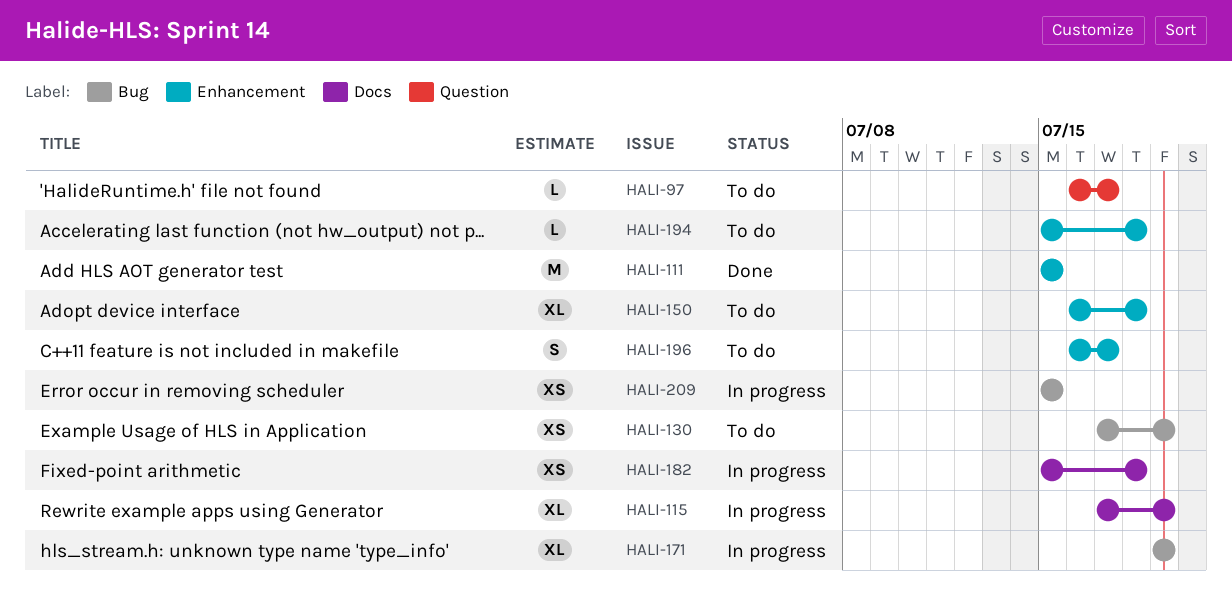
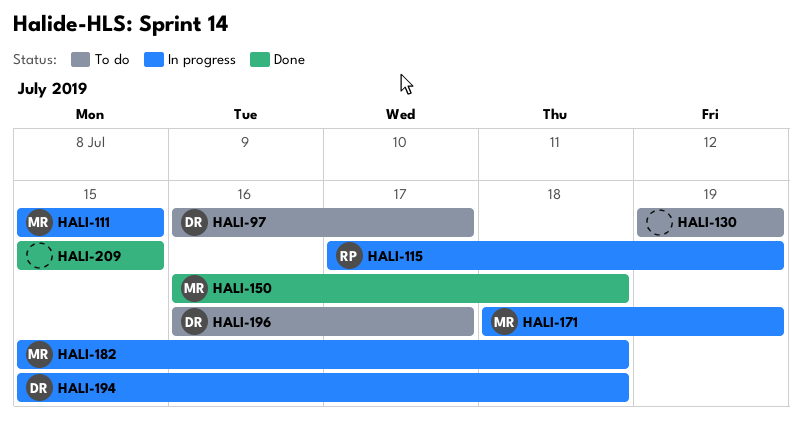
HALI-111, status: Done -> In progress
HALI-130, start: Jul 17 -> Jul 19
HALI-150, status: To do -> Done
HALI-171, start: Jul 19 -> Jul 18
HALI-194, status: To do -> In progress
HALI-209, status: In progress -> Done

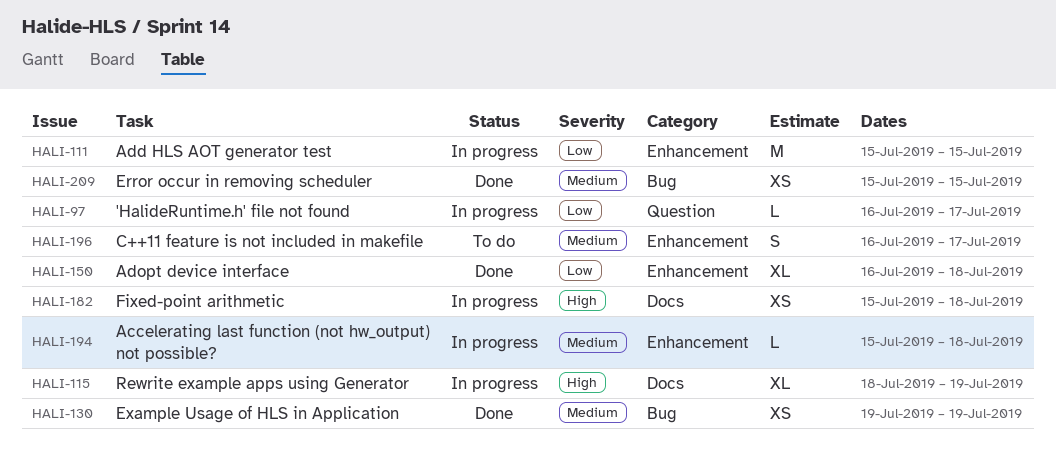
HALI-97, status: To do -> In progress
HALI-115, start: Jul 17 -> Jul 18
HALI-130, status: To do -> Done
HALI-171: present -> none

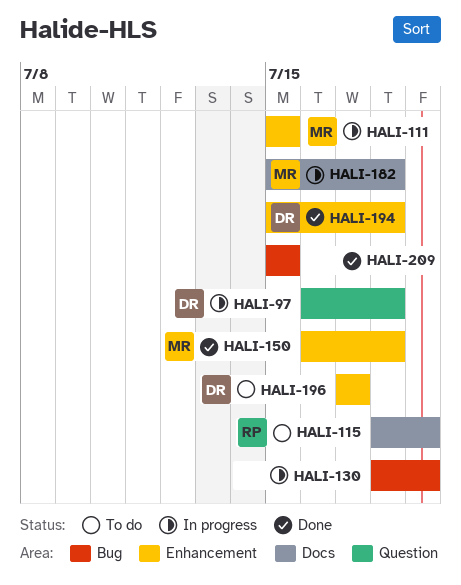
HALI-97, due: Jul 17 -> Jul 18
HALI-115, status: In progress -> To do
HALI-130, status: Done -> In progress
HALI-130, start: Jul 19 -> Jul 18
HALI-194, status: In progress -> Done
HALI-196, start: Jul 16 -> Jul 17

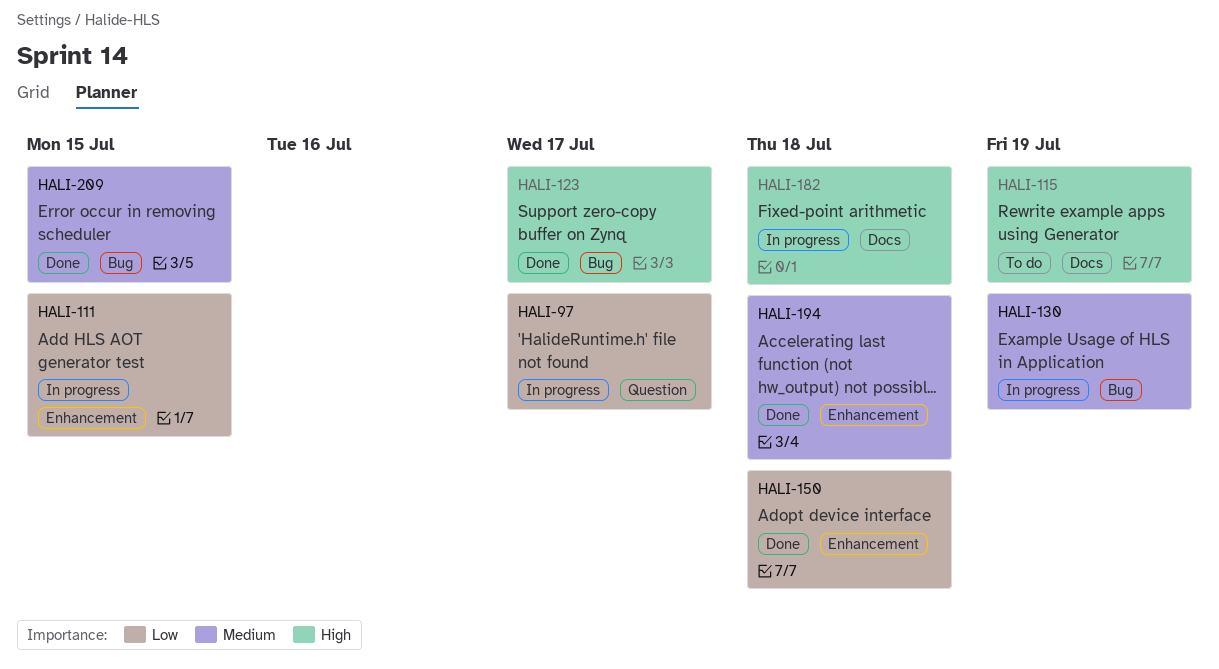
HALI-97, due: Jul 18 -> Jul 17
HALI-123: none -> present
HALI-196: present -> none

